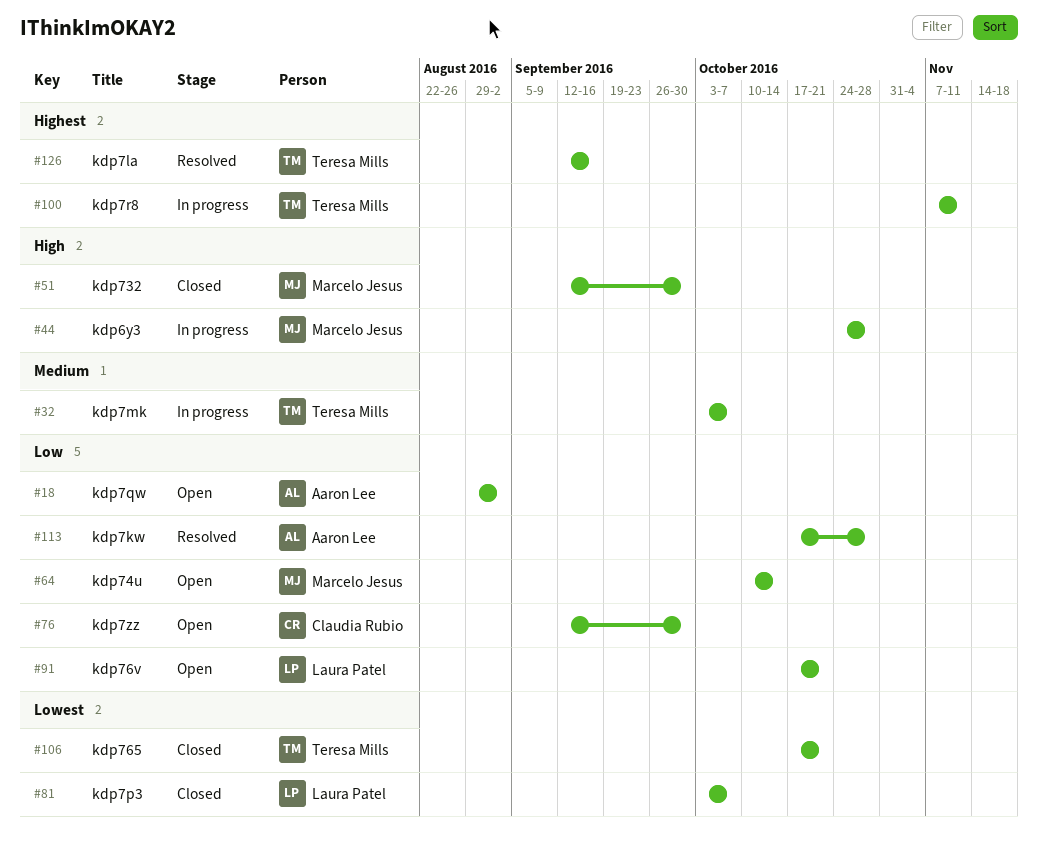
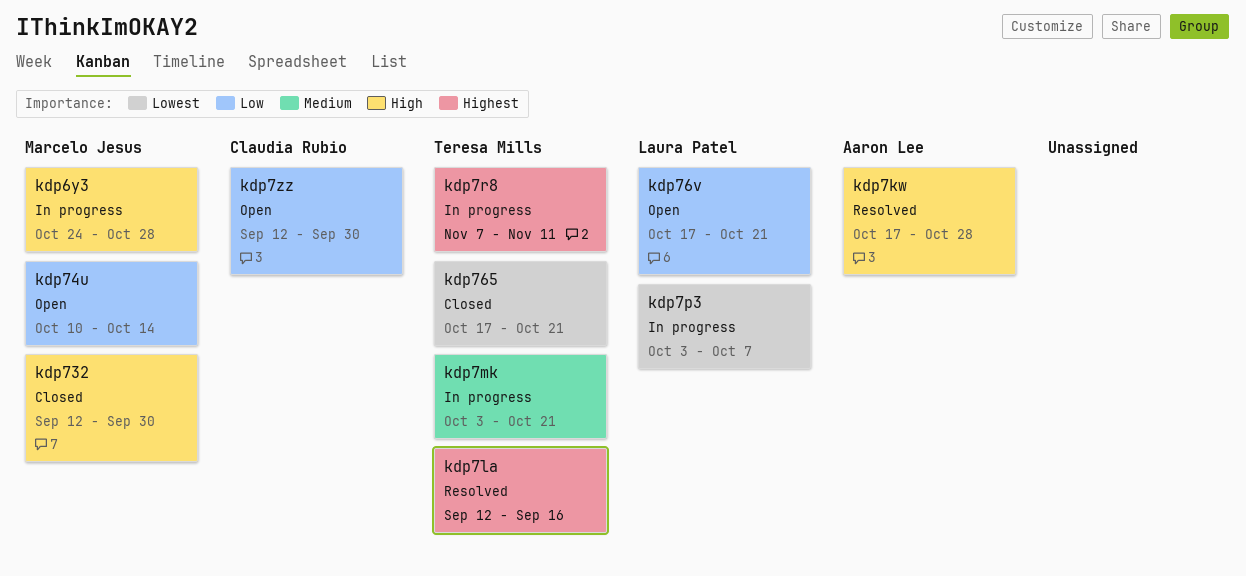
kdp7kw, priority: Low -> High
kdp7mk, due: Oct 7 -> Oct 21
kdp7p3, status: Closed -> In progress
kdp7qw: present -> none

